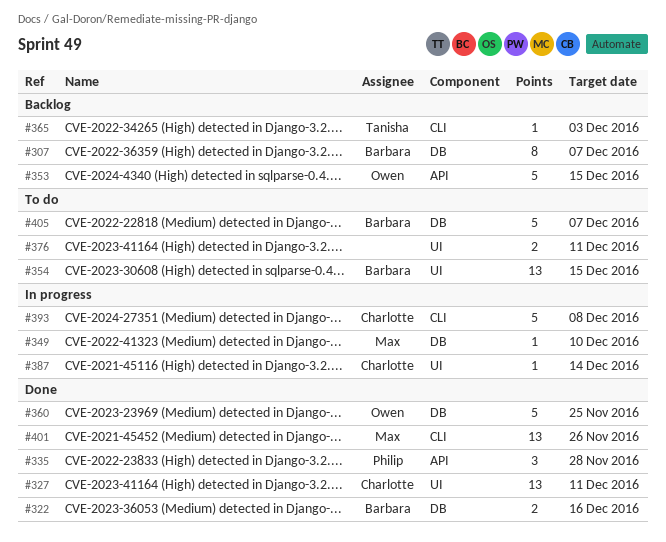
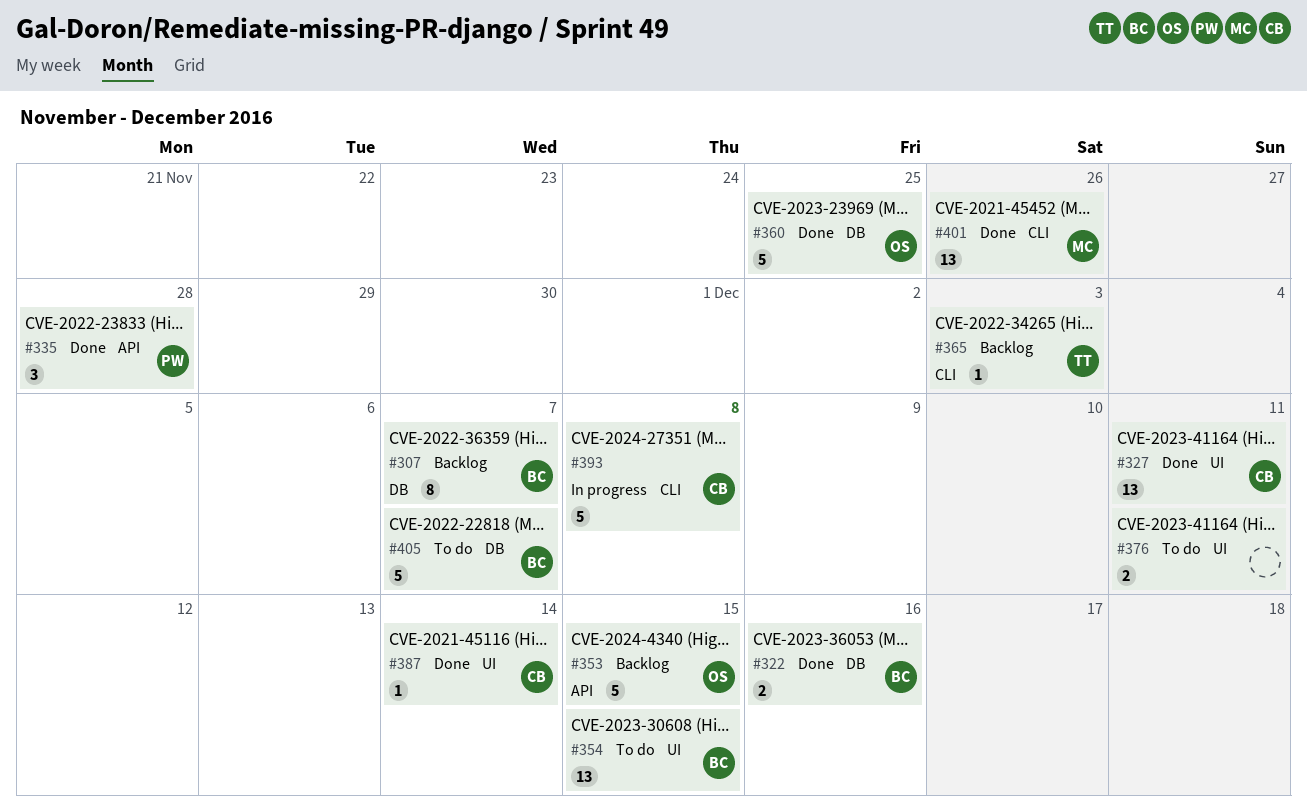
#349: present -> none
#387, status: In progress -> Done

